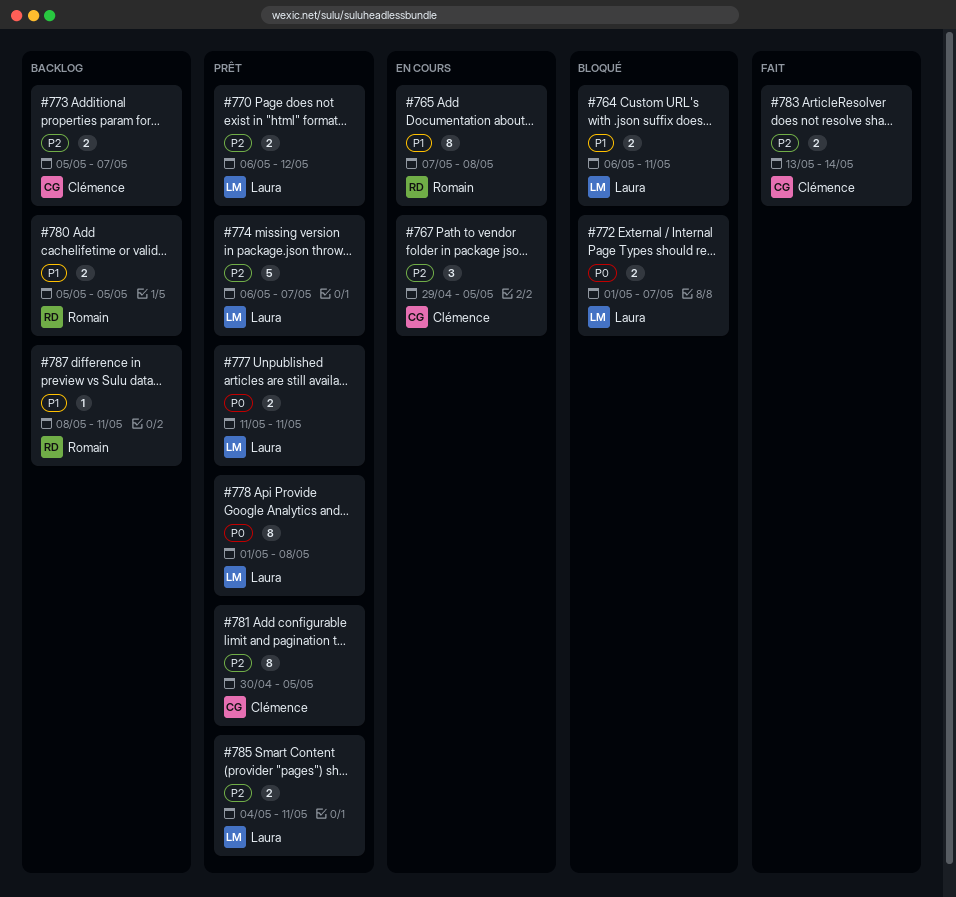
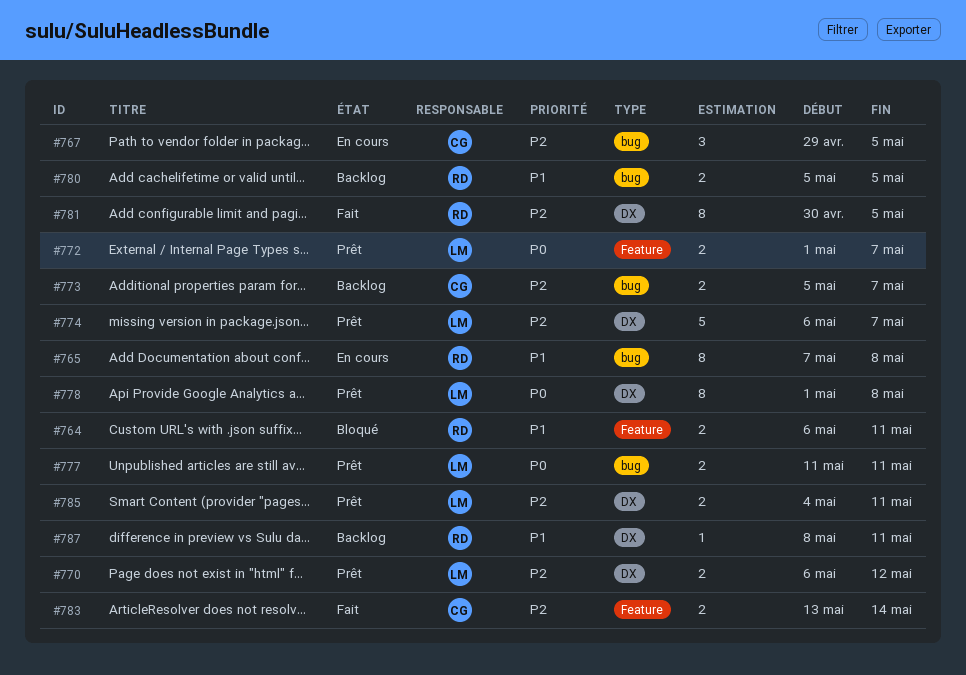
#764, owner: Laura -> Romain
#772, status: Bloqué -> Prêt
#781, status: Prêt -> Fait
#781, owner: Clémence -> Romain

